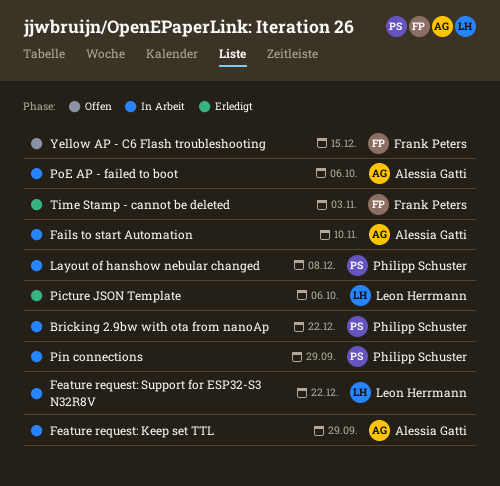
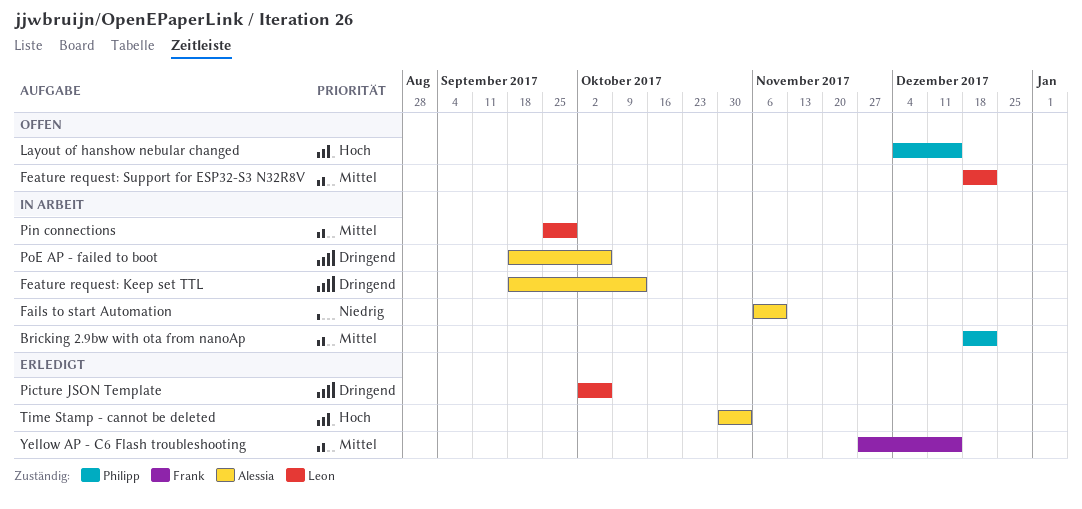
Feature request: Keep set TTL, due: Sep 29 -> Oct 13
Feature request: Support for ESP32-S3 N32R8V, status: In Arbeit -> Offen
Layout of hanshow nebular changed, status: In Arbeit -> Offen
Layout of hanshow nebular changed, due: Dec 8 -> Dec 15
Pin connections, owner: Philipp Schuster -> Leon Herrmann
Time Stamp - cannot be deleted, owner: Frank Peters -> Alessia Gatti
Yellow AP - C6 Flash troubleshooting, status: Offen -> Erledigt

